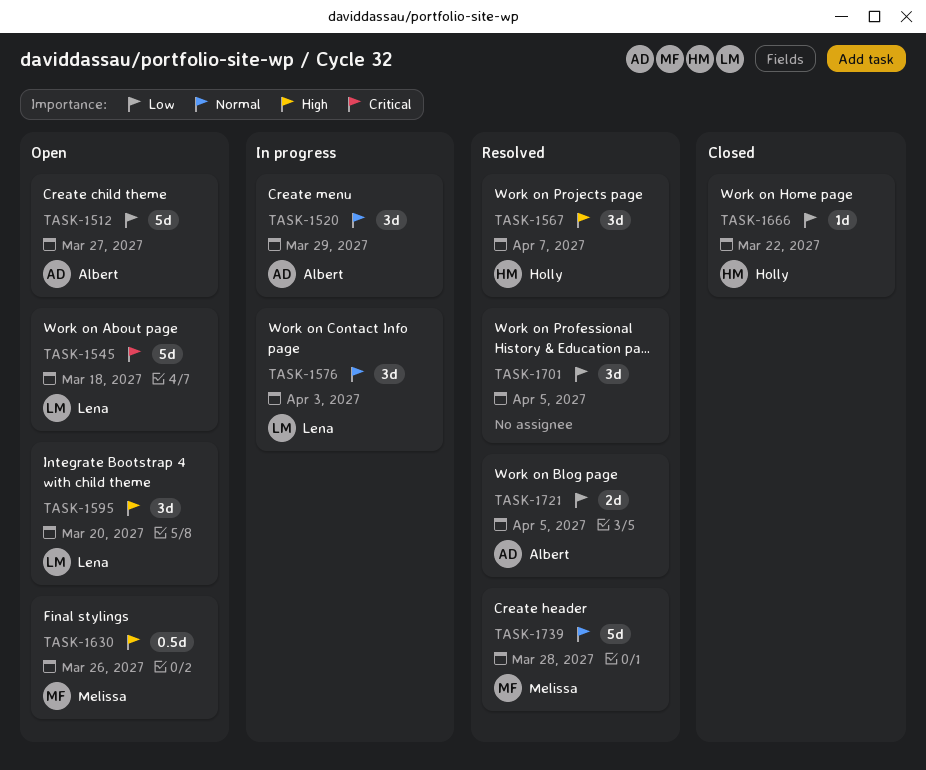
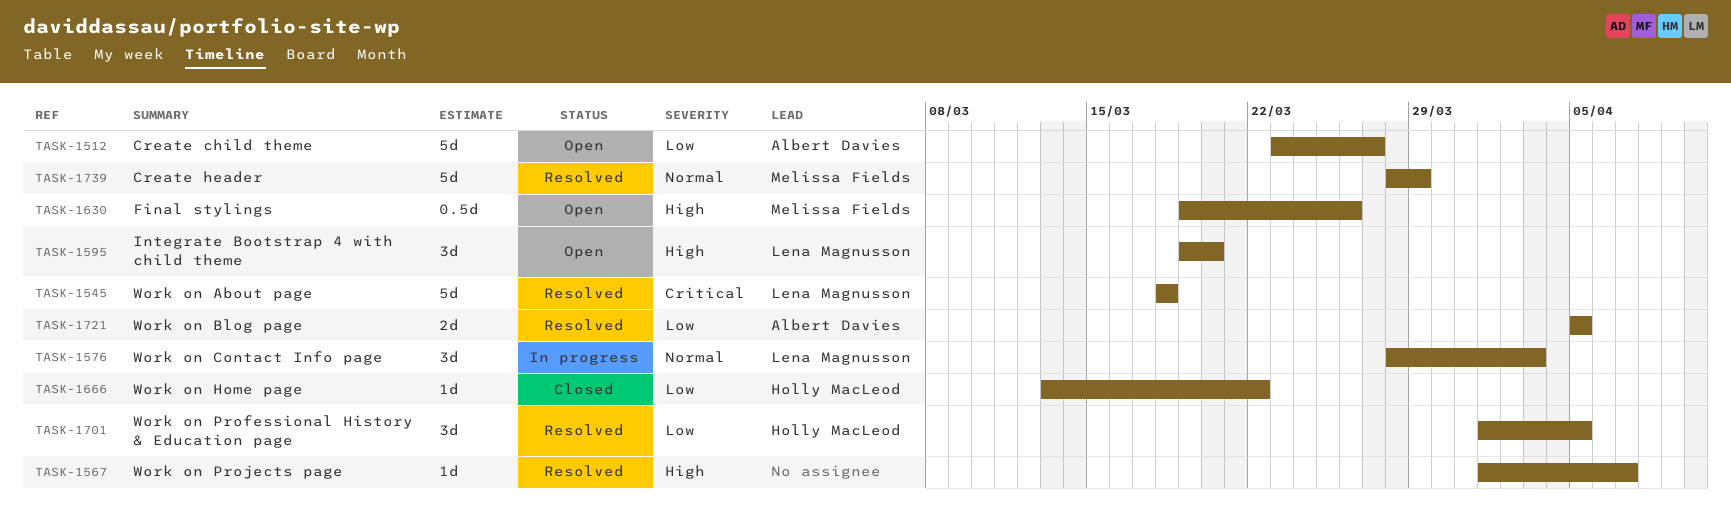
TASK-1520: present -> none
TASK-1545, status: Open -> Resolved
TASK-1567, owner: Holly MacLeod -> none
TASK-1567, estimate: 3d -> 1d
TASK-1701, owner: none -> Holly MacLeod
TASK-1739, due: Mar 28 -> Mar 29

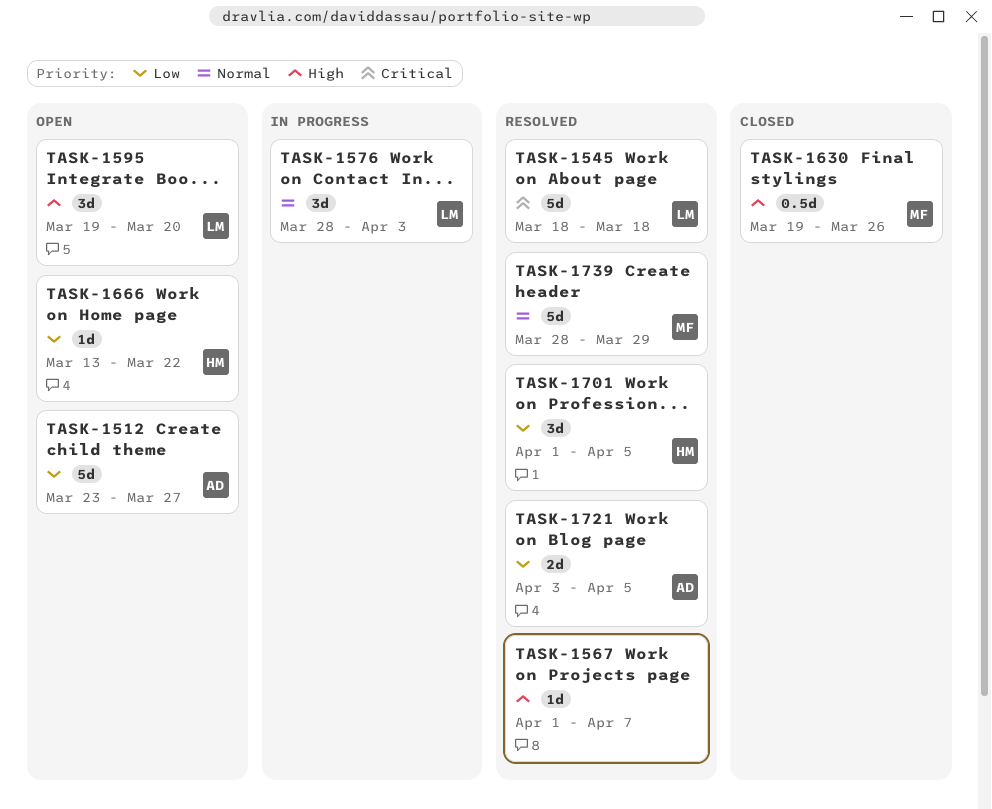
TASK-1630, status: Open -> Closed
TASK-1666, status: Closed -> Open
TASK-1721, start: Apr 5 -> Apr 3

